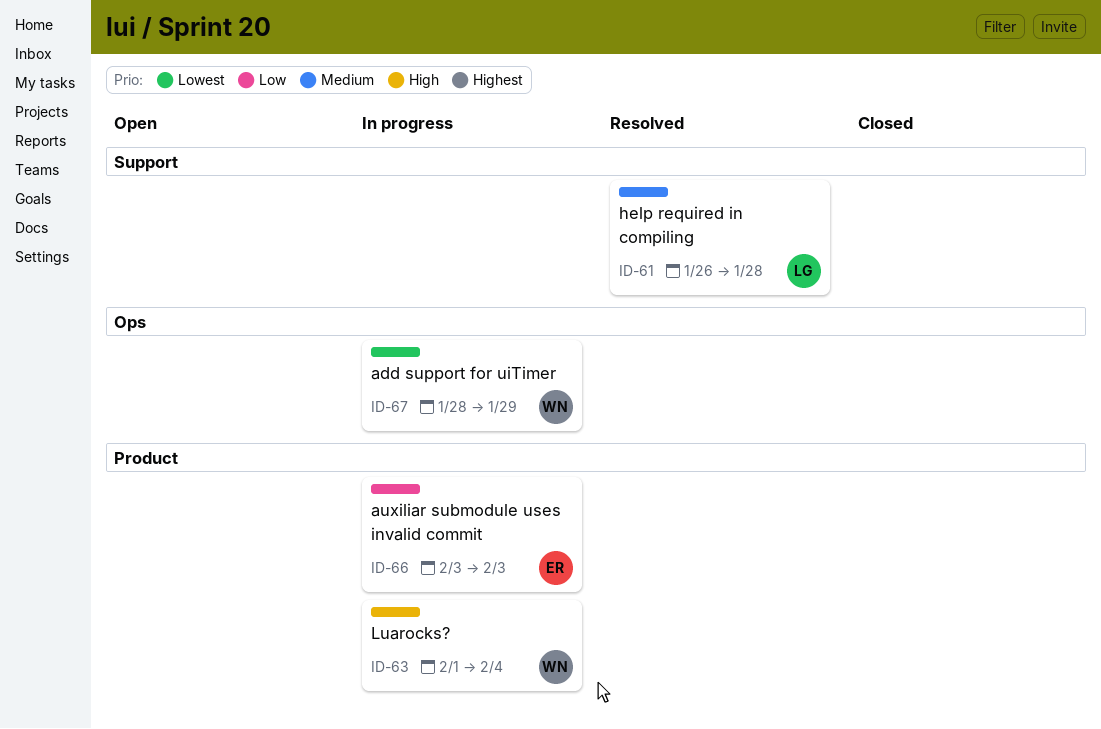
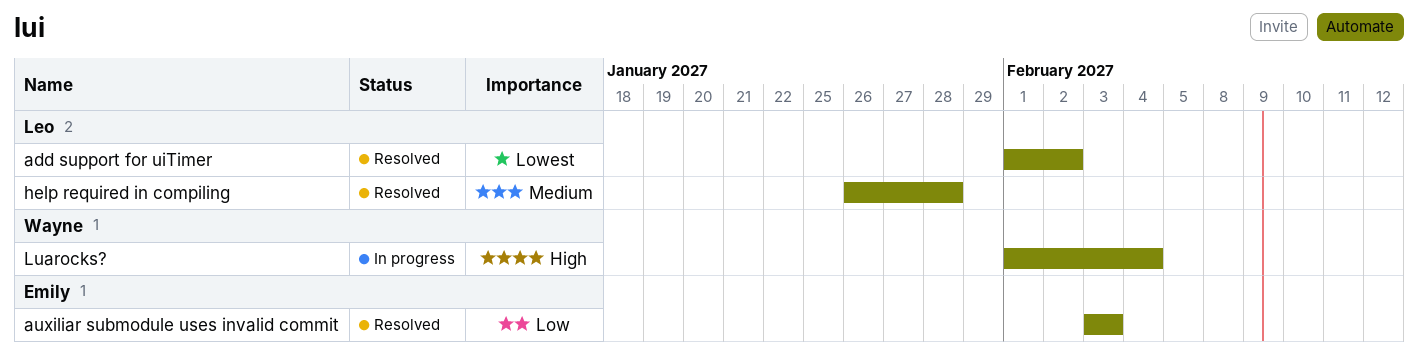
add support for uiTimer, status: In progress -> Resolved
add support for uiTimer, owner: Wayne -> Leo
add support for uiTimer, start: Jan 28 -> Feb 1
add support for uiTimer, due: Jan 29 -> Feb 2
auxiliar submodule uses invalid commit, status: In progress -> Resolved

